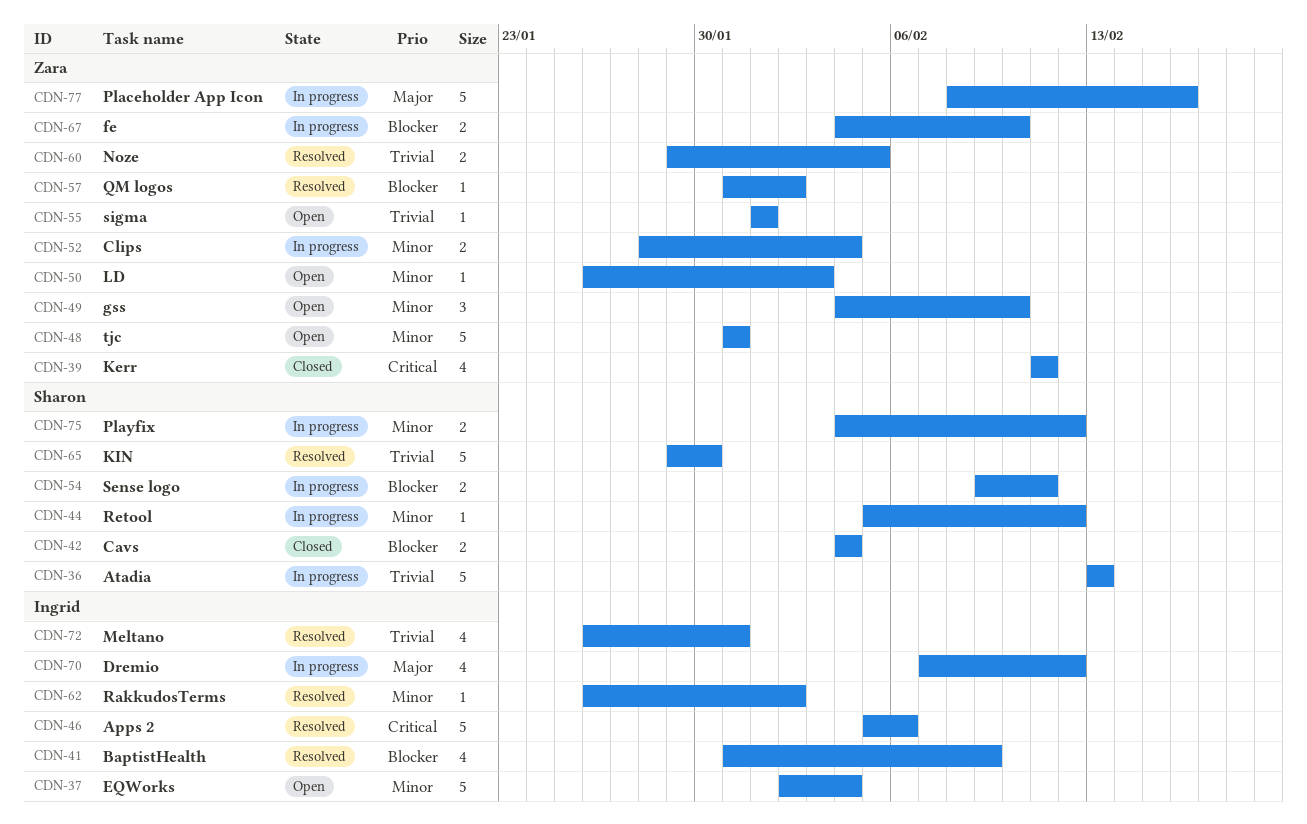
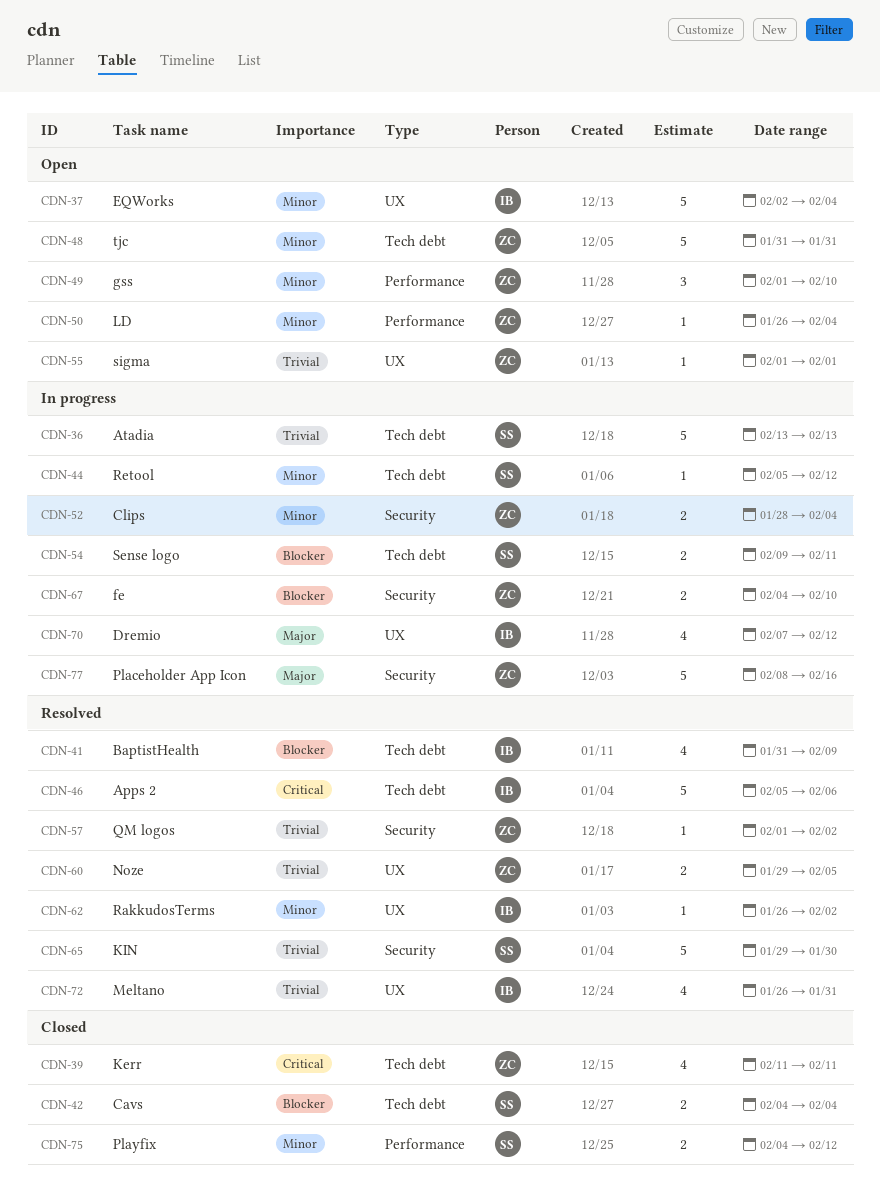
CDN-49, start: Feb 4 -> Feb 1
CDN-50, due: Feb 3 -> Feb 4
CDN-57, priority: Blocker -> Trivial
CDN-57, start: Jan 31 -> Feb 1
CDN-75, status: In progress -> Closed

